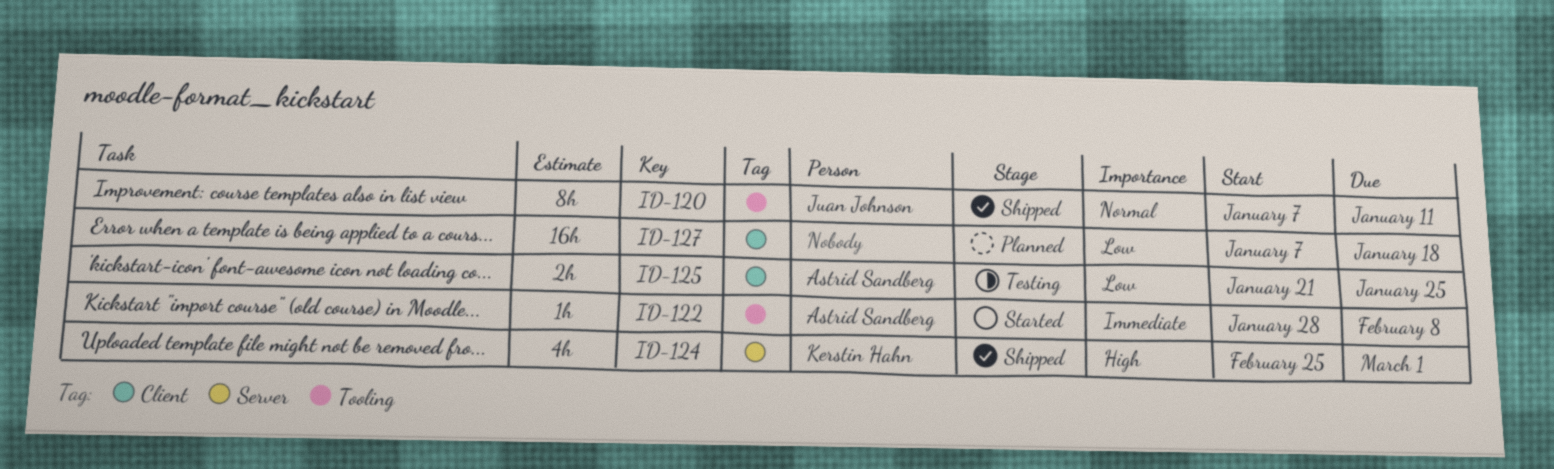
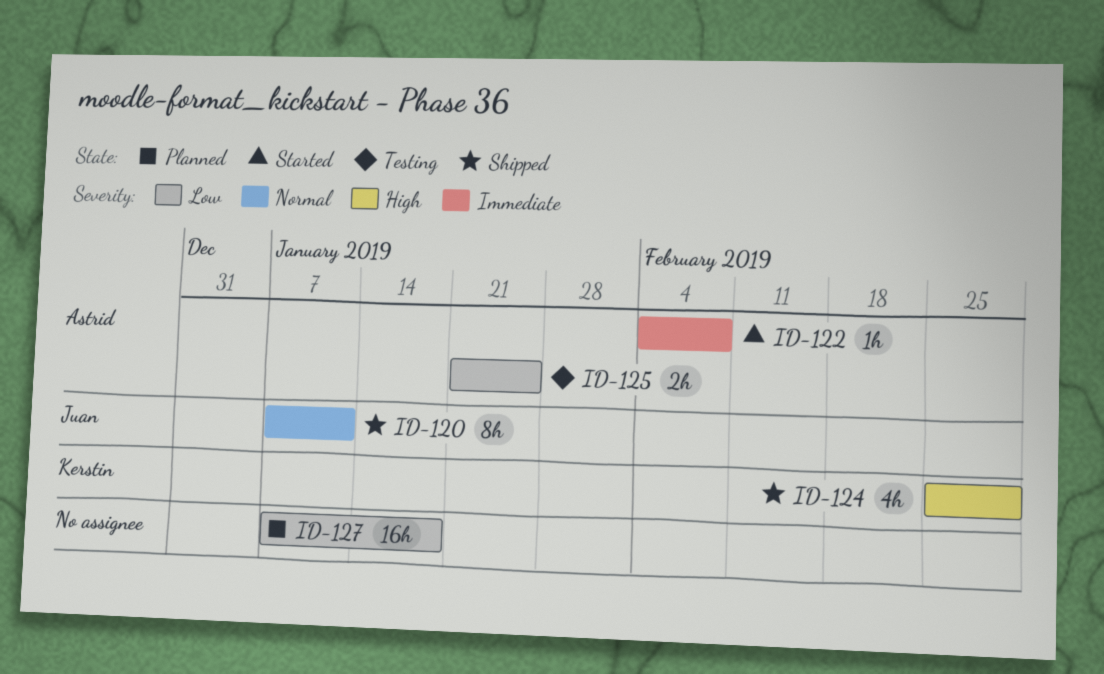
ID-122, start: Jan 28 -> Feb 4

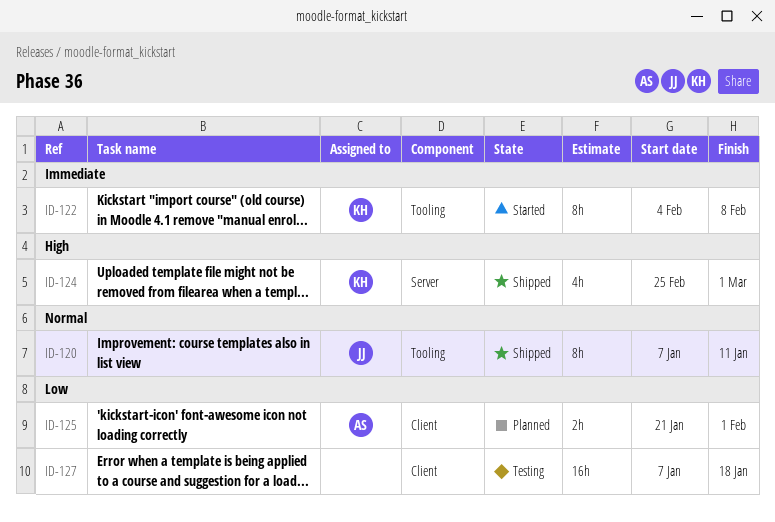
ID-122, owner: Astrid -> Kerstin
ID-122, estimate: 1h -> 8h
ID-125, status: Testing -> Planned
ID-125, due: Jan 25 -> Feb 1
ID-127, status: Planned -> Testing

